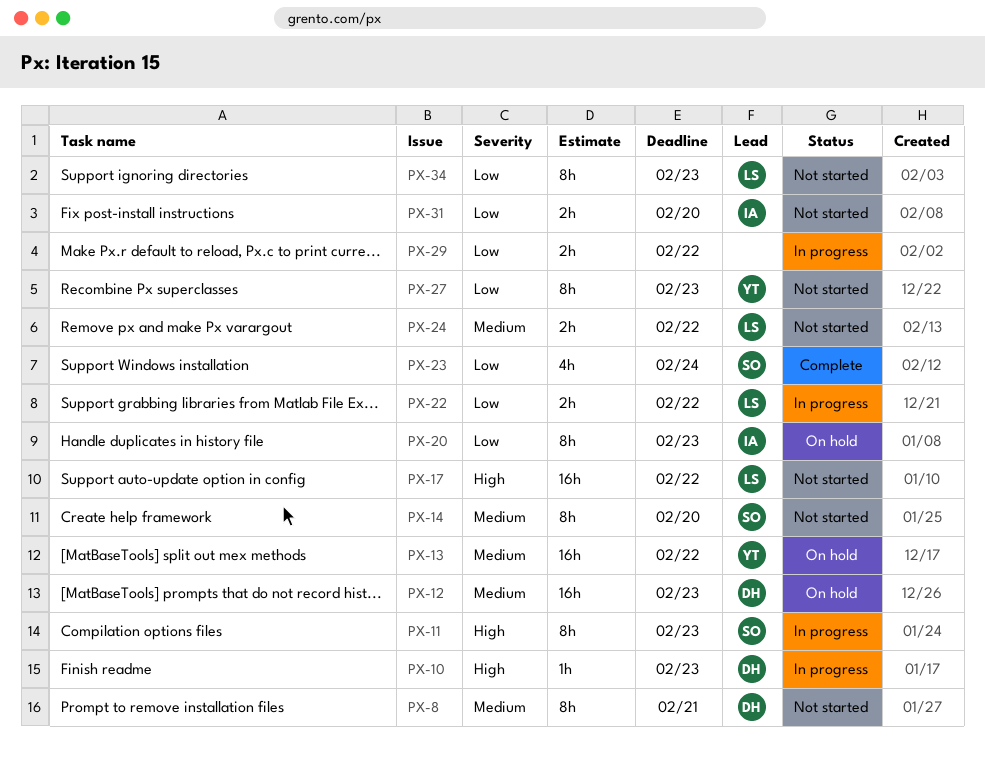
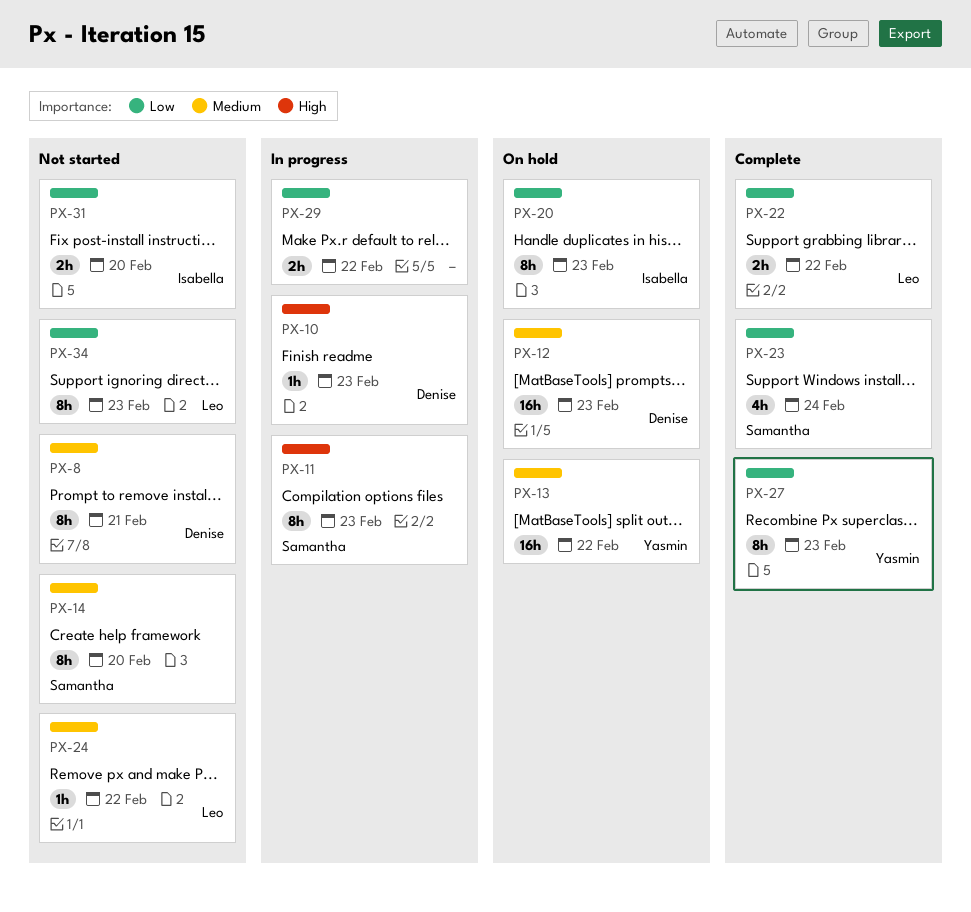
PX-17: present -> none
PX-22, status: In progress -> Complete
PX-24, estimate: 2h -> 1h
PX-27, status: Not started -> Complete

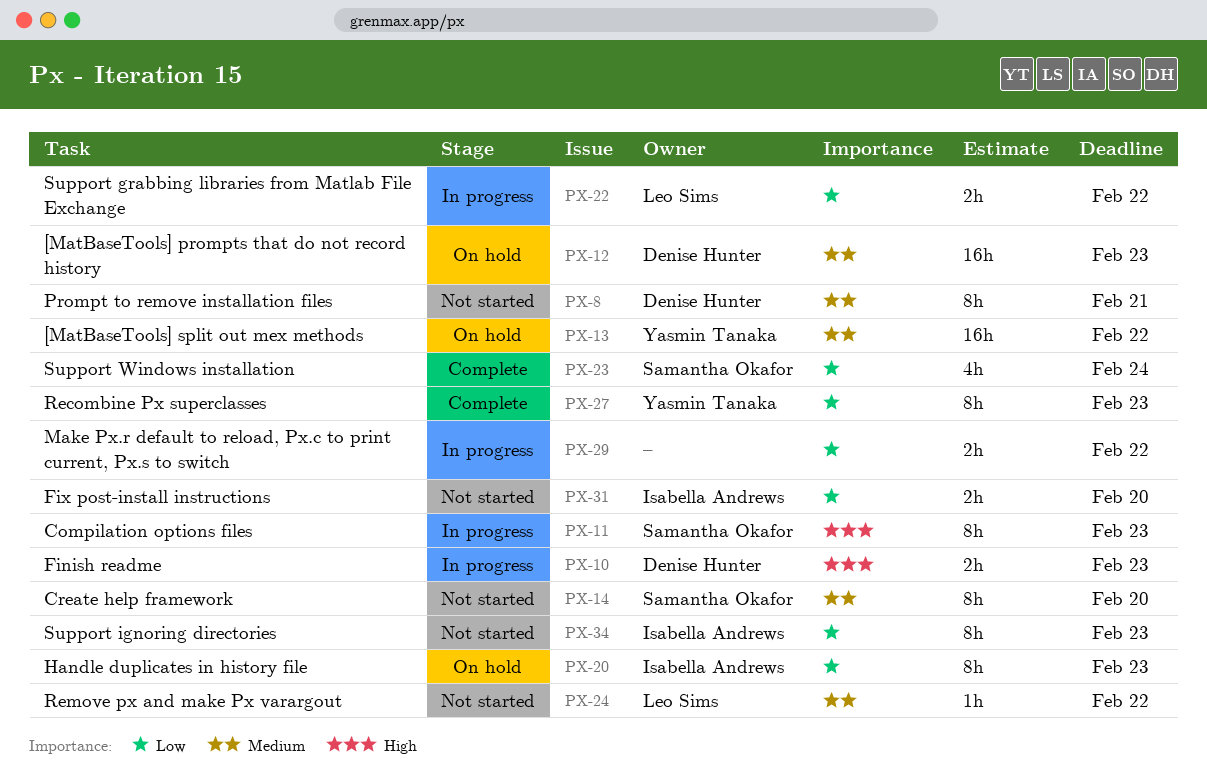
PX-10, estimate: 1h -> 2h
PX-22, status: Complete -> In progress
PX-34, owner: Leo Sims -> Isabella Andrews

